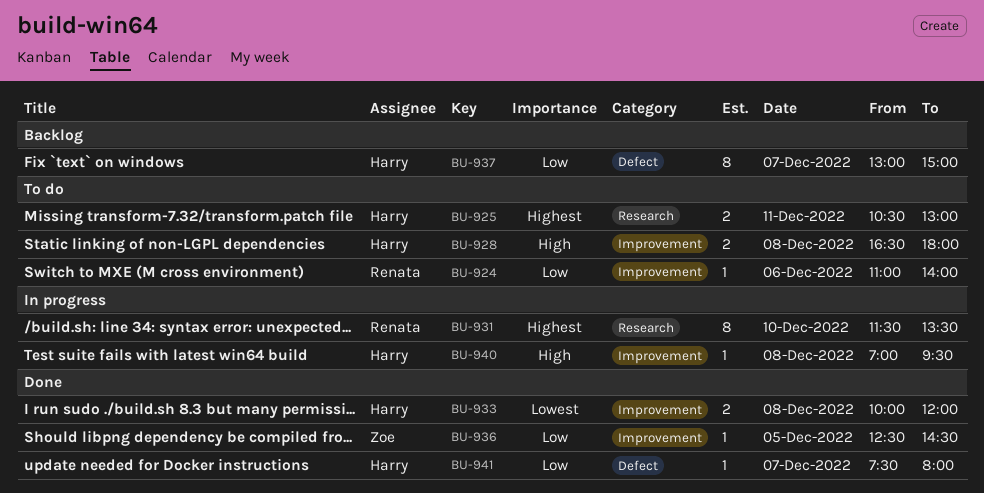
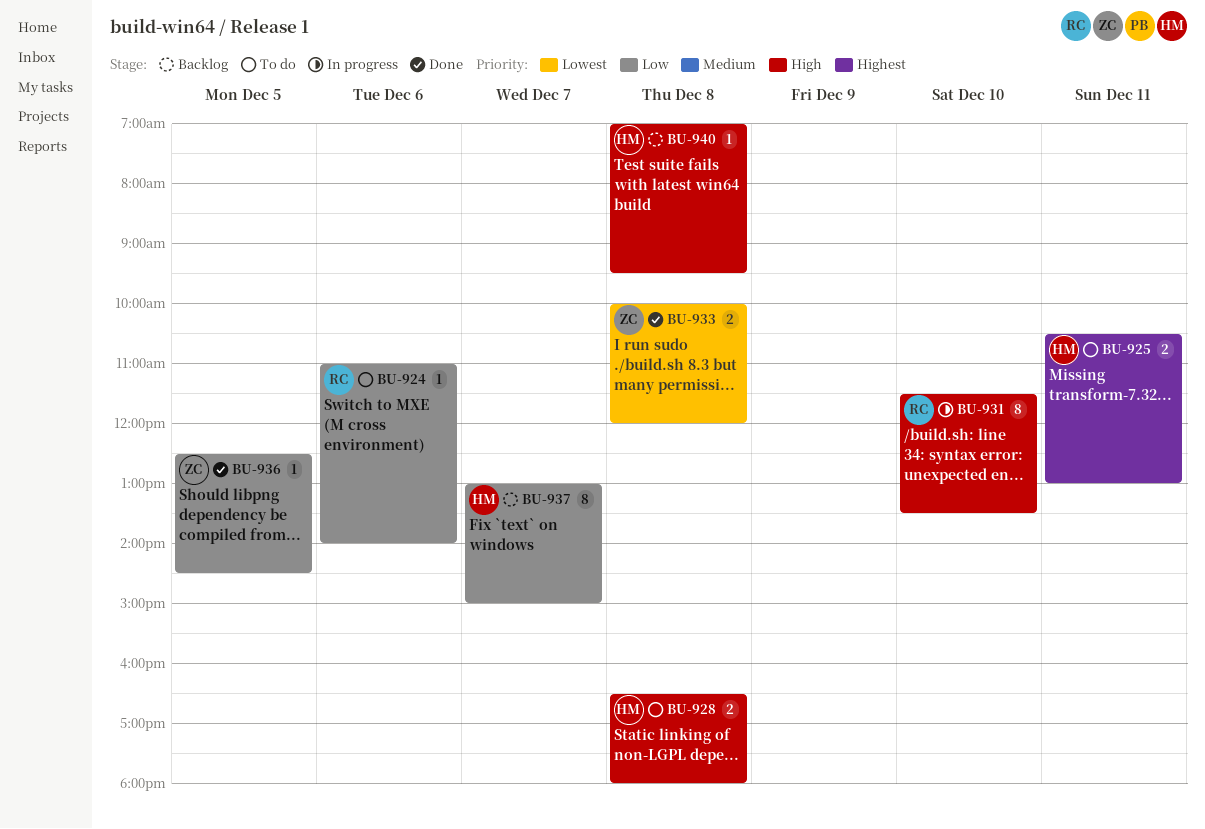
BU-931, priority: Highest -> High
BU-933, owner: Harry -> Zoe
BU-940, status: In progress -> Backlog
BU-941: present -> none

